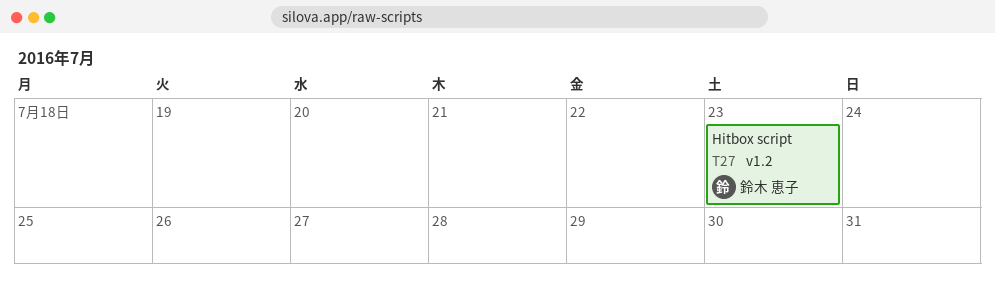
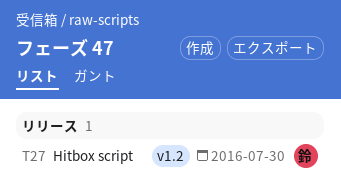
T27, due: Jul 23 -> Jul 30

